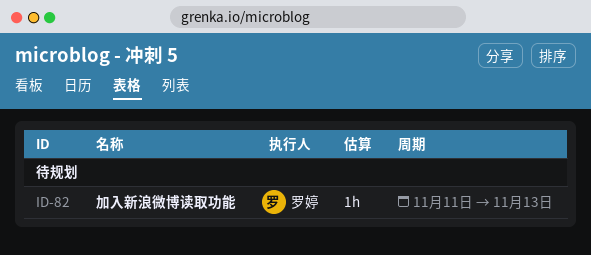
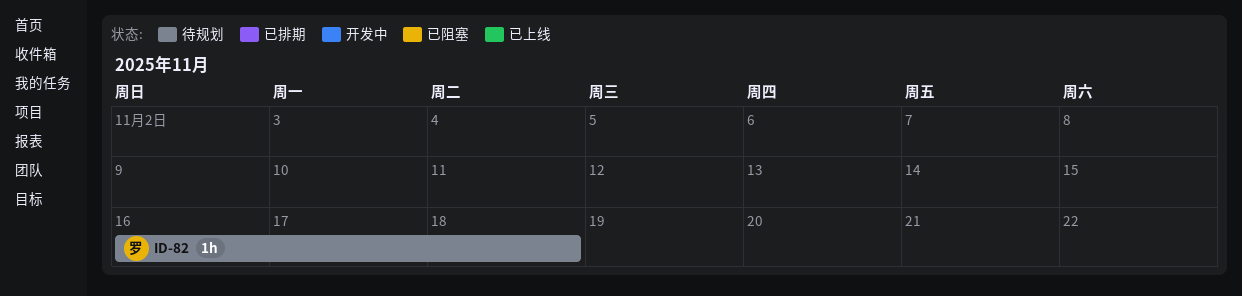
ID-82, start: Nov 11 -> Nov 16
ID-82, due: Nov 13 -> Nov 18

